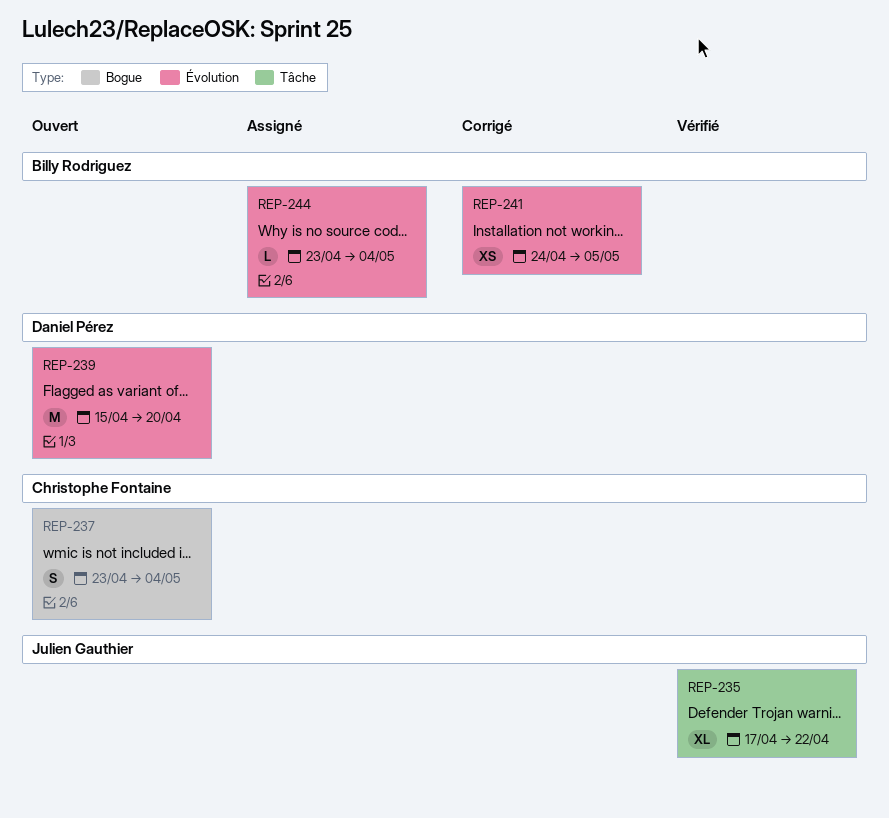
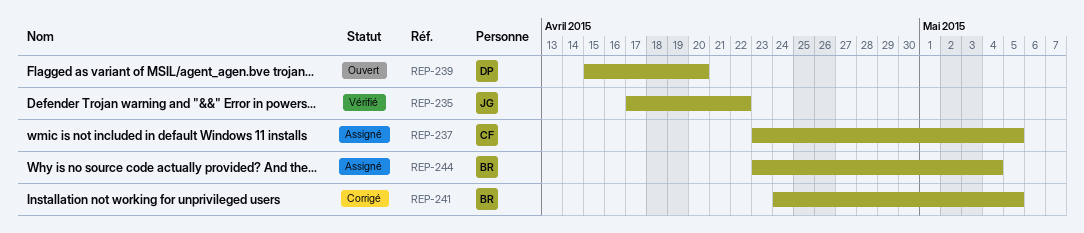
REP-237, status: Ouvert -> Assigné
REP-237, due: May 4 -> May 5

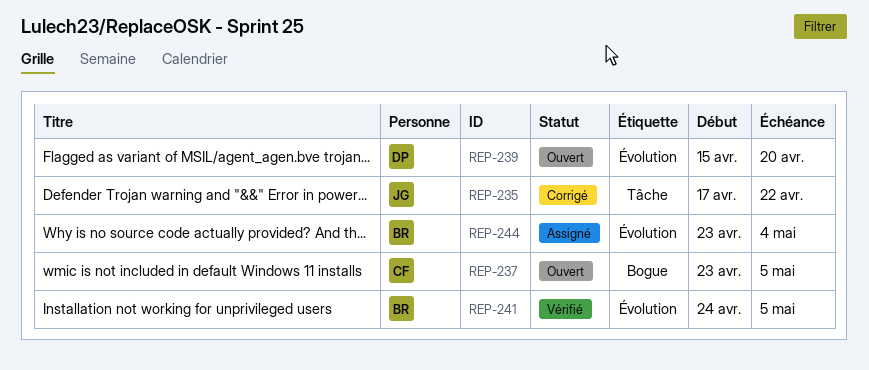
REP-235, status: Vérifié -> Corrigé
REP-237, status: Assigné -> Ouvert
REP-241, status: Corrigé -> Vérifié

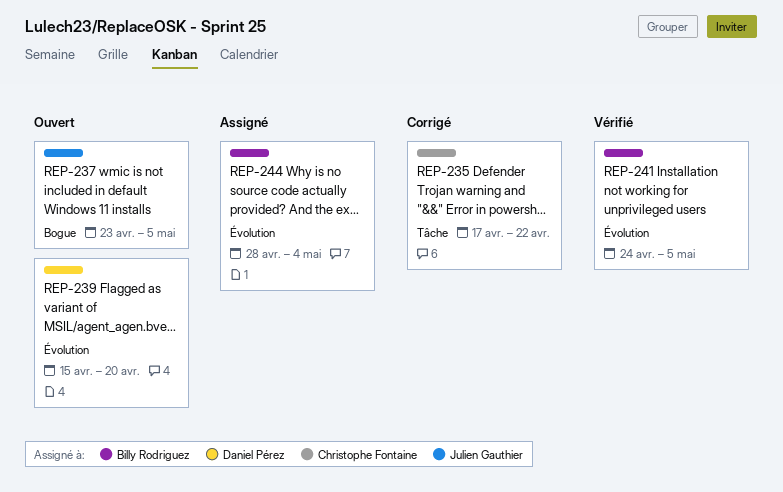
REP-235, owner: Julien Gauthier -> Christophe Fontaine
REP-237, owner: Christophe Fontaine -> Julien Gauthier
REP-244, start: Apr 23 -> Apr 28

